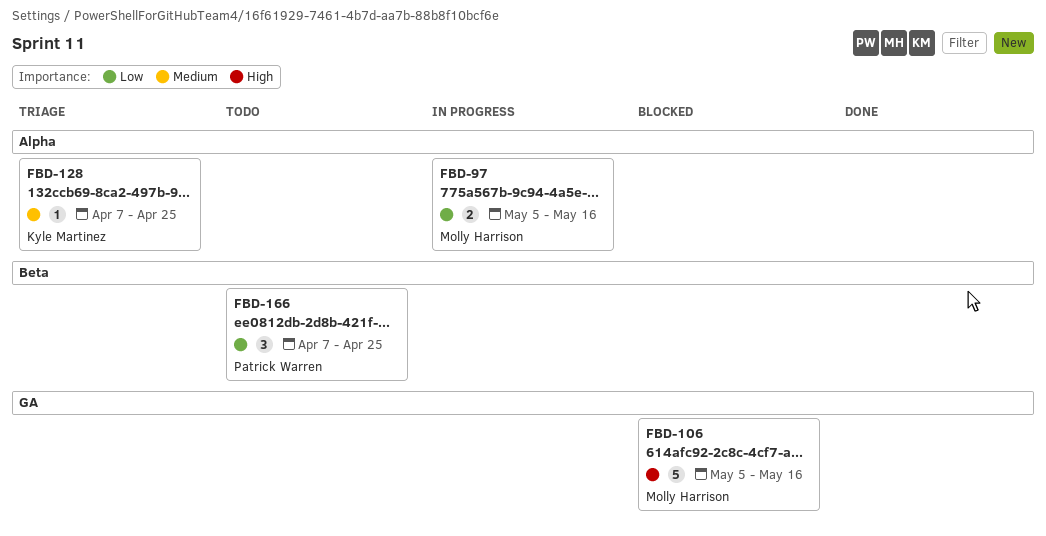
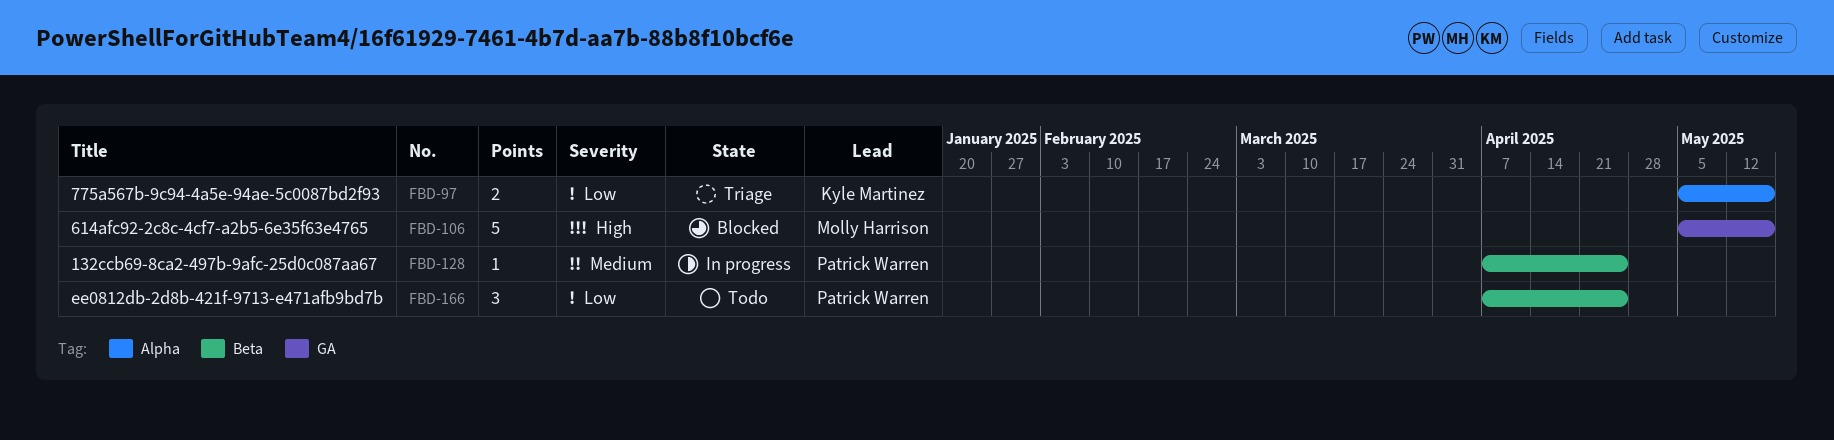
FBD-97, status: In progress -> Triage
FBD-97, owner: Molly Harrison -> Kyle Martinez
FBD-128, status: Triage -> In progress
FBD-128, owner: Kyle Martinez -> Patrick Warren
FBD-128, label: Alpha -> Beta

